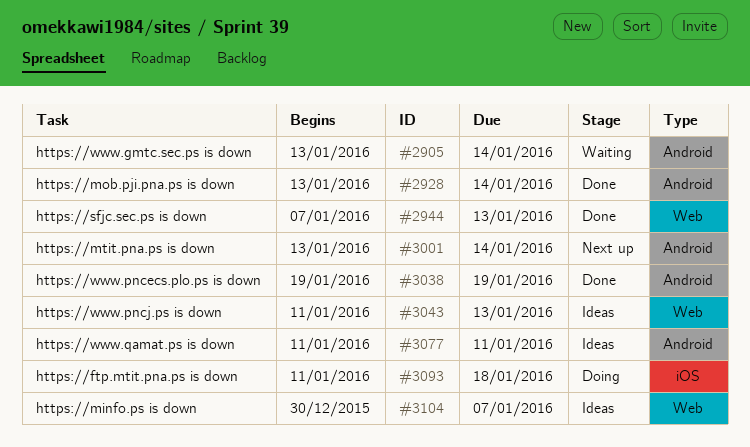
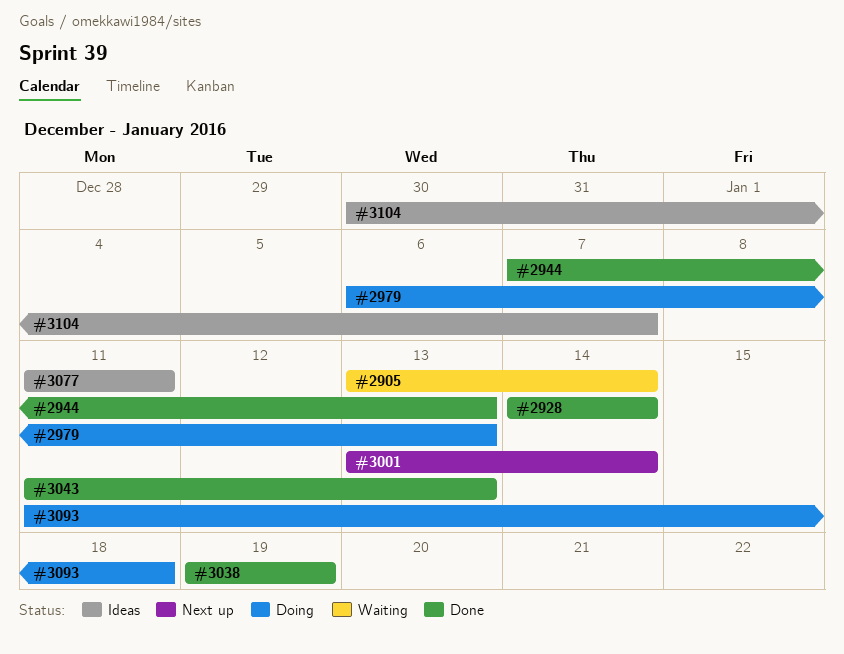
#2928, start: Jan 13 -> Jan 14
#2979: none -> present
#3043, status: Ideas -> Done

